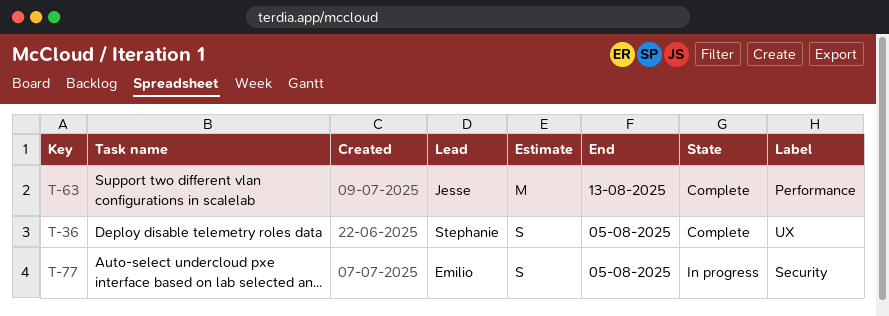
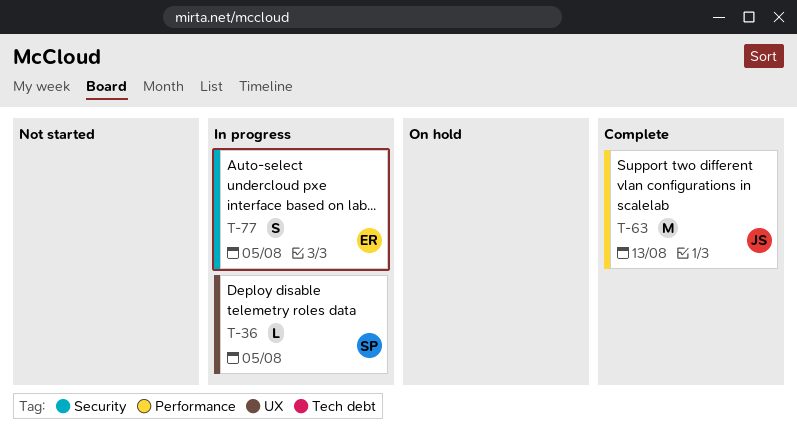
T-36, status: Complete -> In progress
T-36, estimate: S -> L

